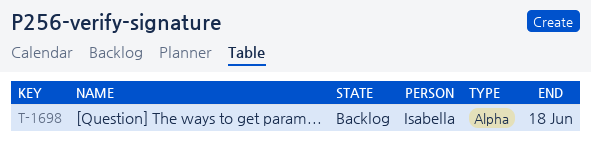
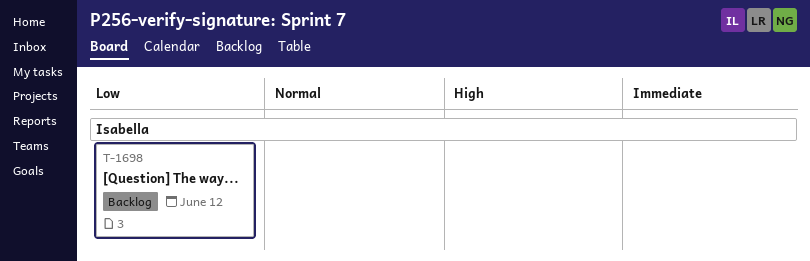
T-1698, due: Jun 18 -> Jun 12

